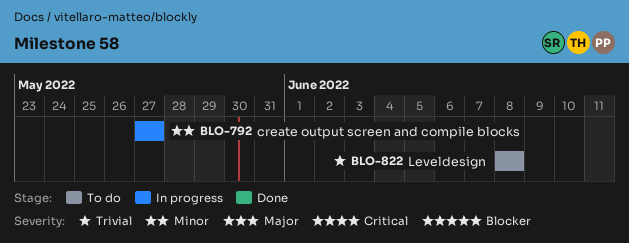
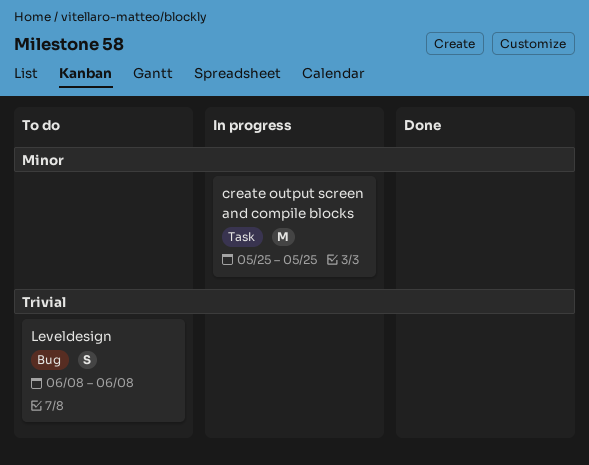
create output screen and compile blocks, start: May 27 -> May 25
create output screen and compile blocks, due: May 27 -> May 25

